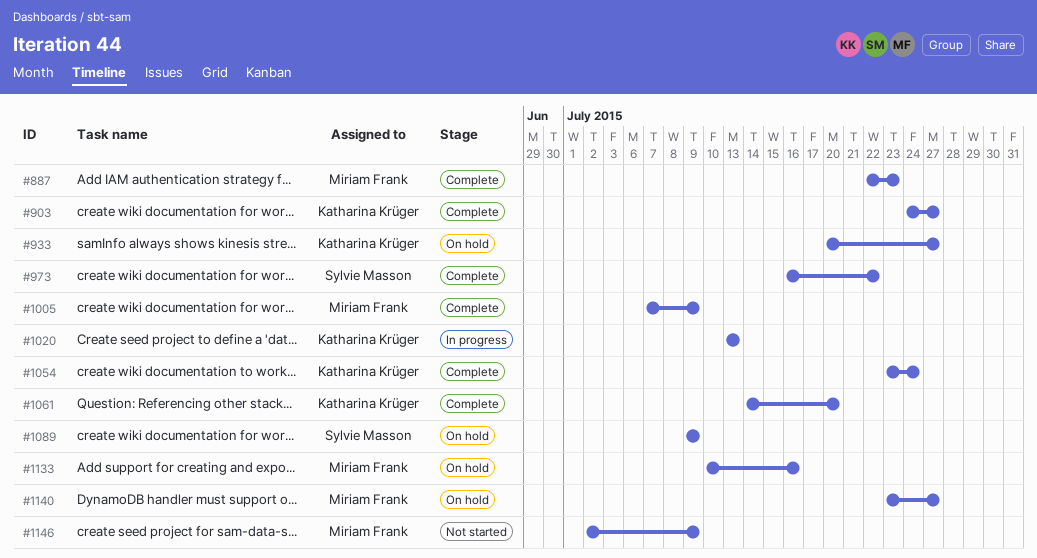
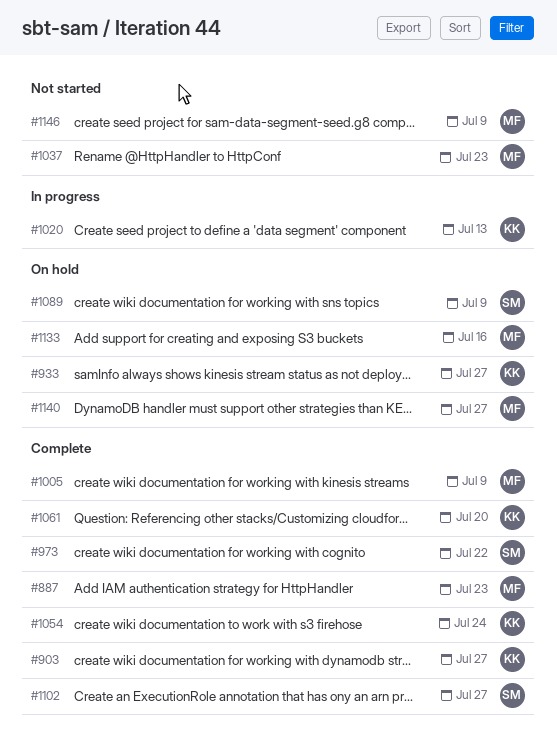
#1037: none -> present
#1102: none -> present

